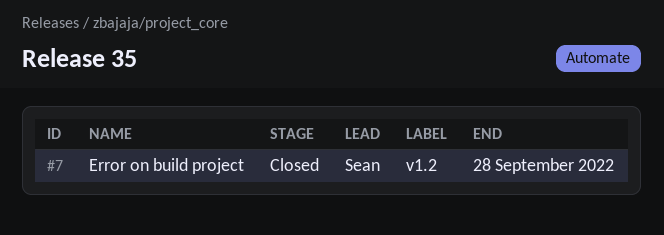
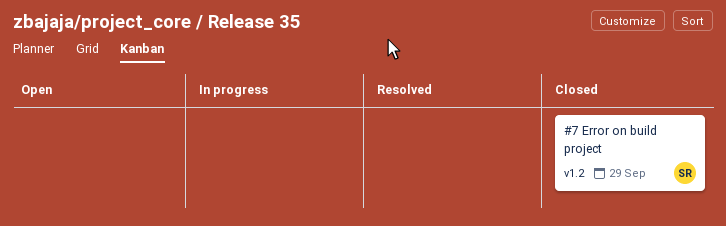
#7, due: Sep 28 -> Sep 29

